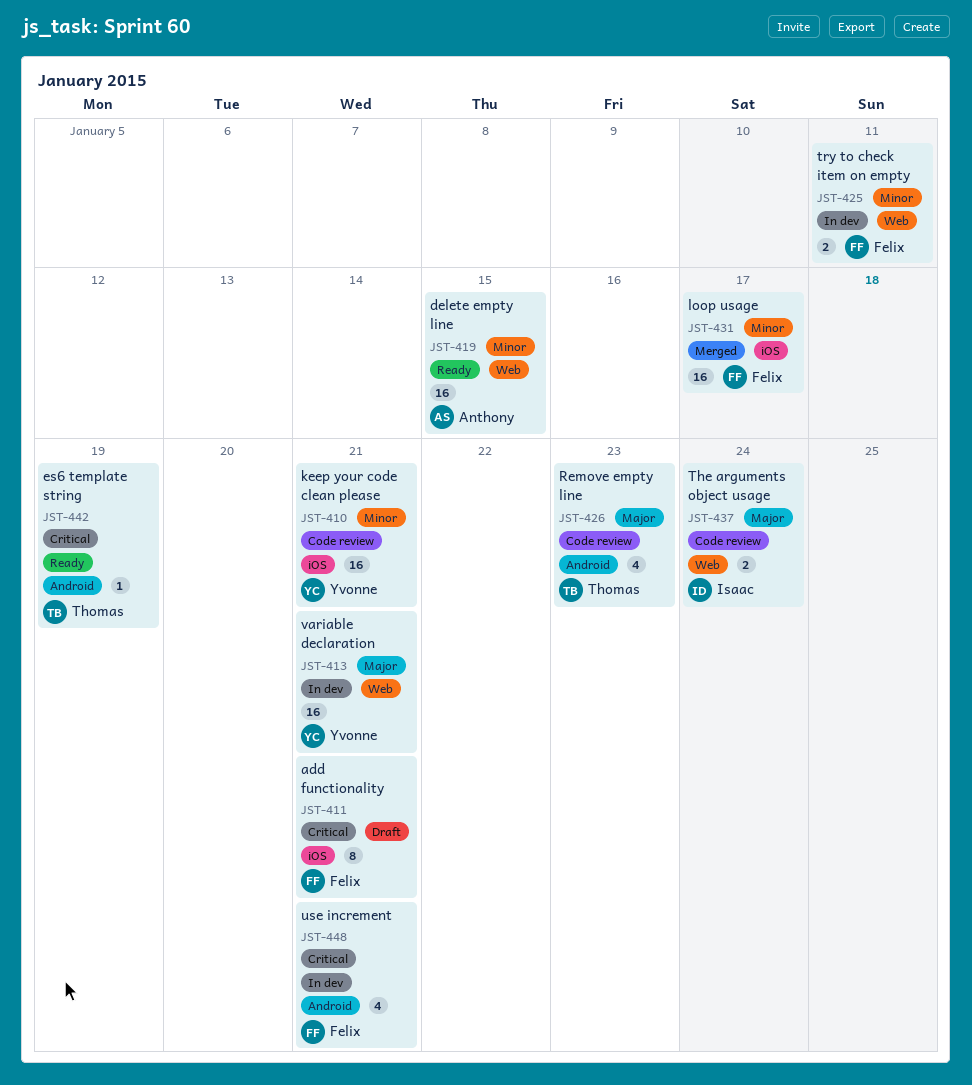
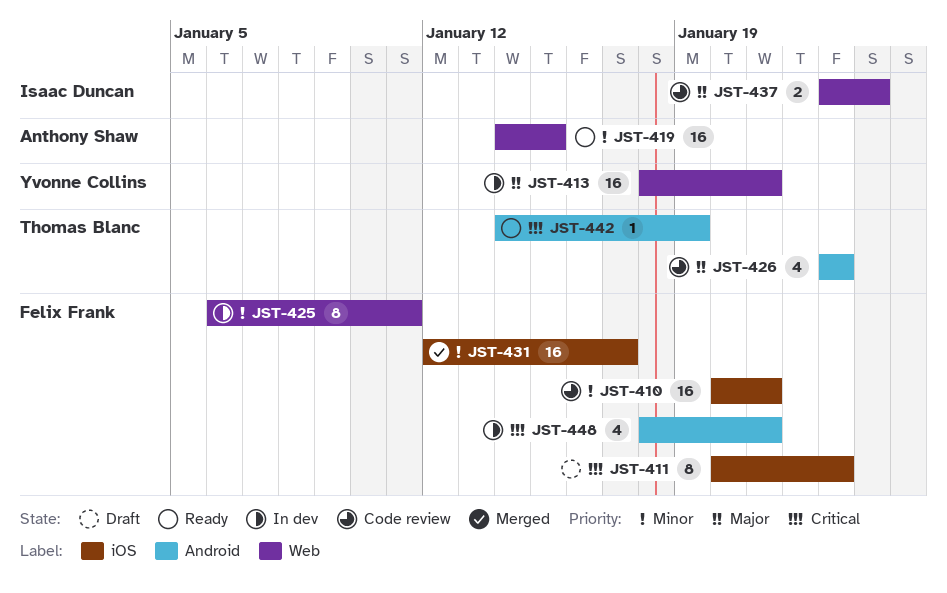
JST-410, owner: Yvonne Collins -> Felix Frank
JST-411, due: Jan 21 -> Jan 23
JST-425, estimate: 2 -> 8

